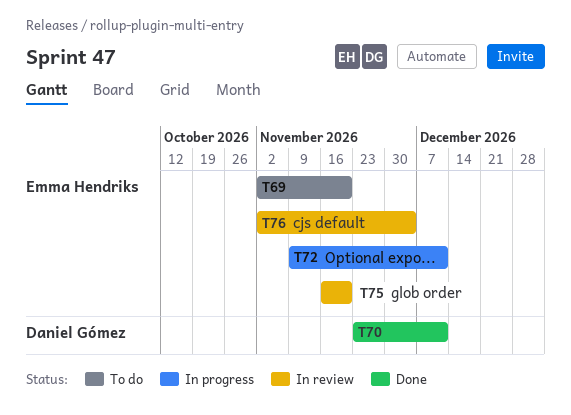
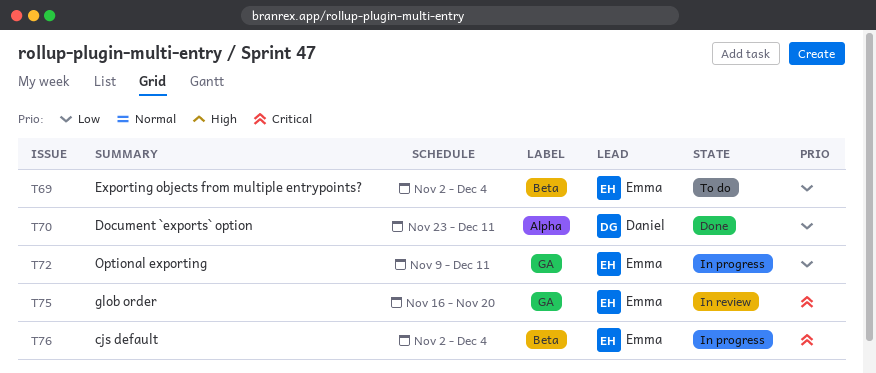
T69, due: Nov 20 -> Dec 4
T76, status: In review -> In progress

